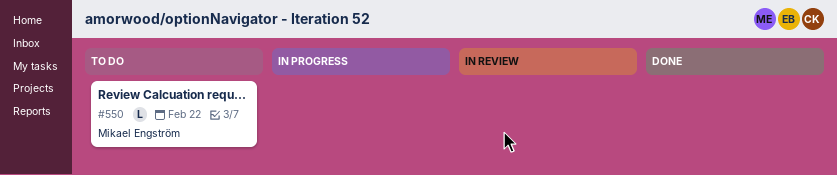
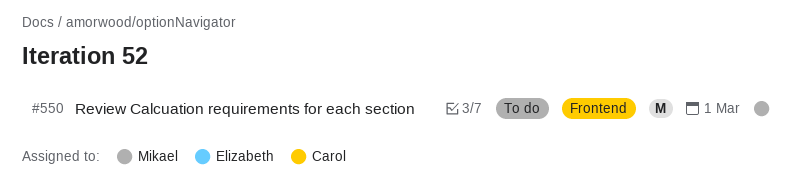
#550, estimate: L -> M
#550, due: Feb 22 -> Mar 1

